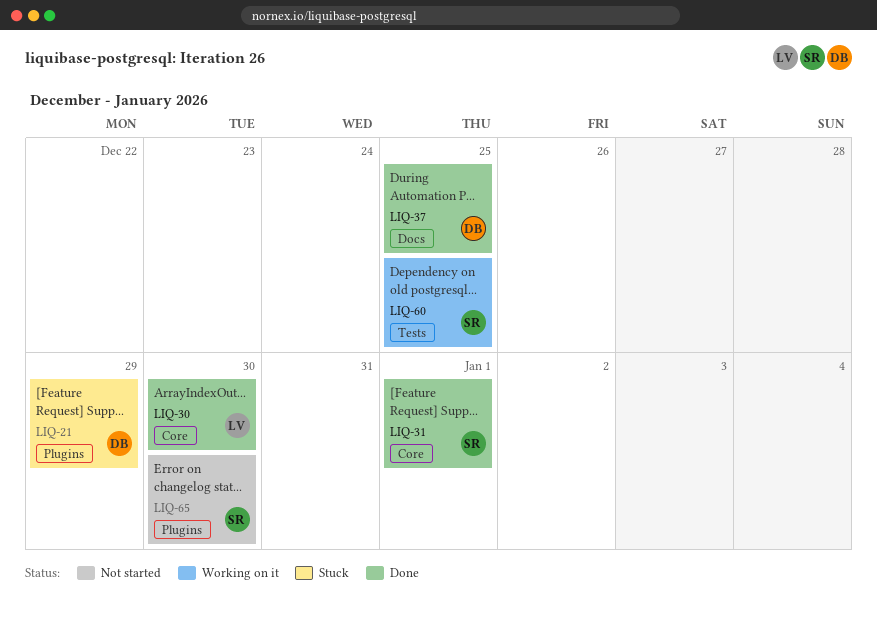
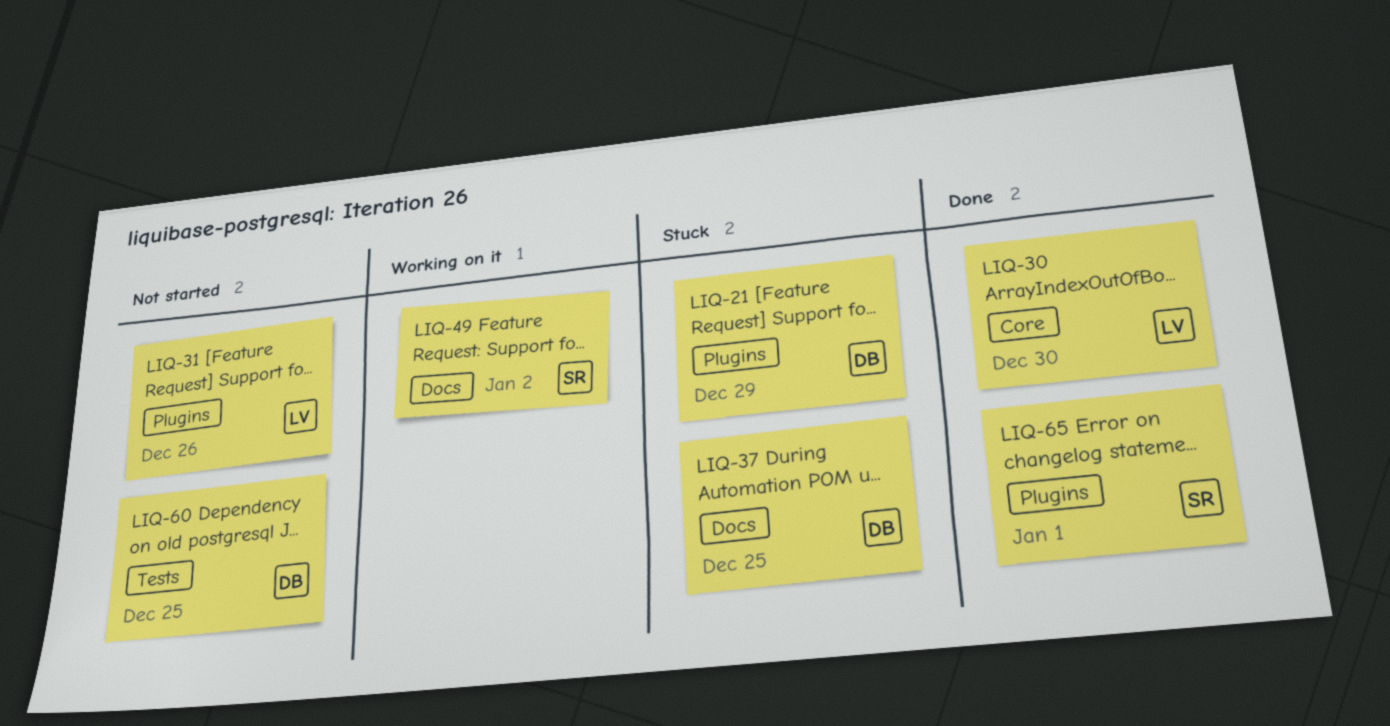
LIQ-31, status: Done -> Not started
LIQ-31, owner: SR -> LV
LIQ-31, label: Core -> Plugins
LIQ-31, due: Jan 1 -> Dec 26
LIQ-37, status: Done -> Stuck
LIQ-49: none -> present
LIQ-60, status: Working on it -> Not started
LIQ-60, owner: SR -> DB
LIQ-65, status: Not started -> Done
LIQ-65, due: Dec 30 -> Jan 1

